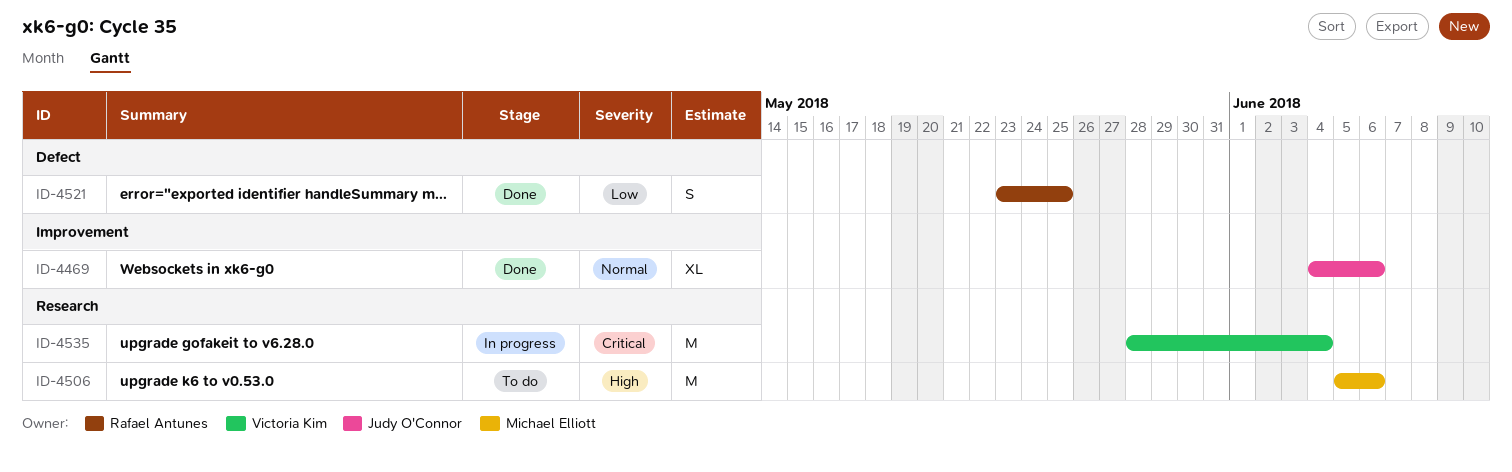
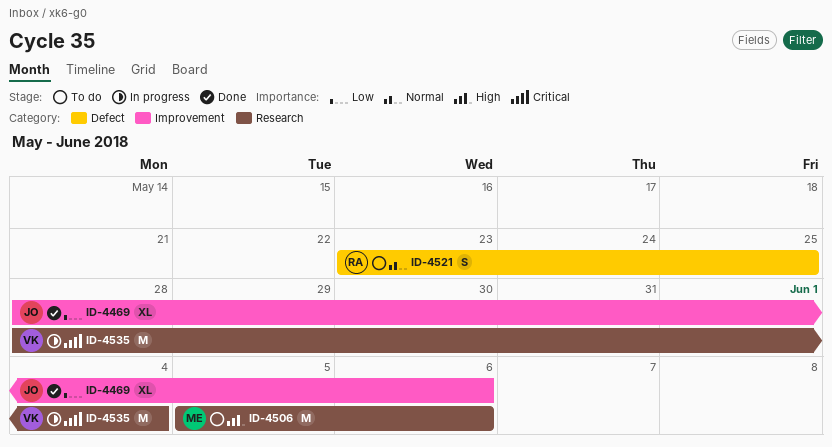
ID-4469, priority: Normal -> Low
ID-4469, start: Jun 4 -> May 28
ID-4521, status: Done -> To do
ID-4521, priority: Low -> Normal

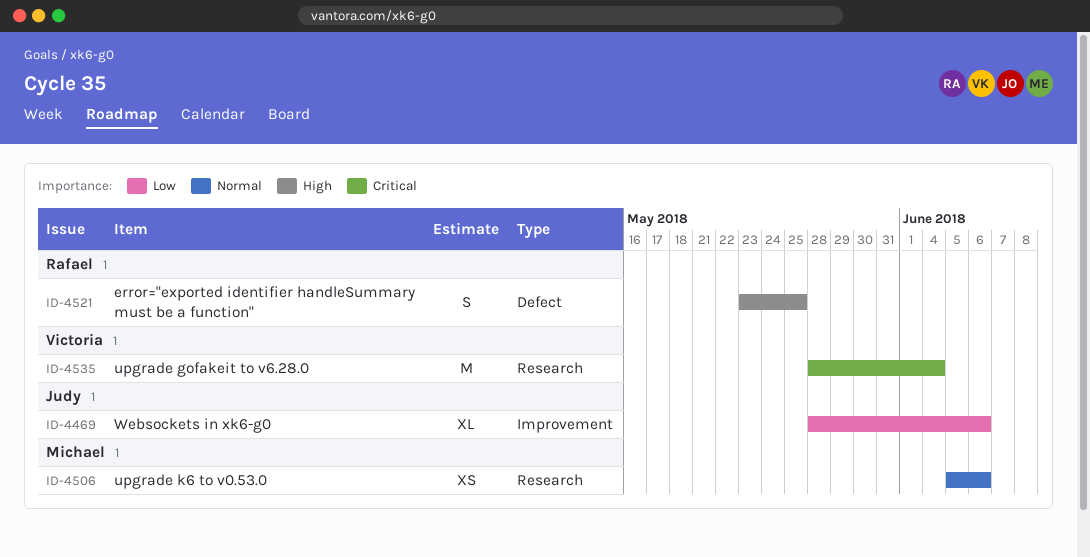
ID-4506, priority: High -> Normal
ID-4506, estimate: M -> XS
ID-4521, priority: Normal -> High

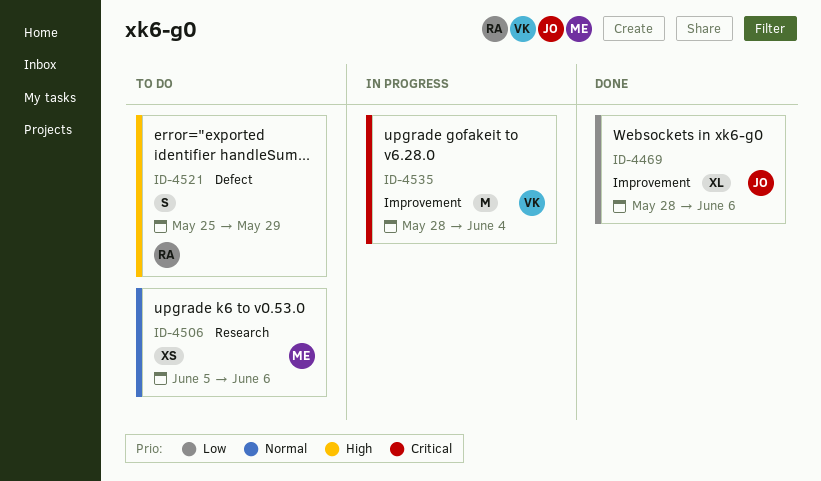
ID-4521, start: May 23 -> May 25
ID-4521, due: May 25 -> May 29
ID-4535, label: Research -> Improvement

